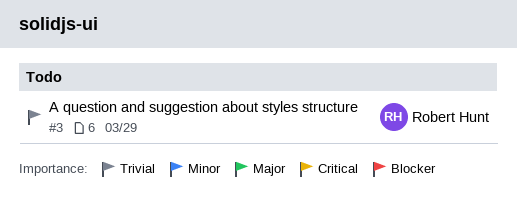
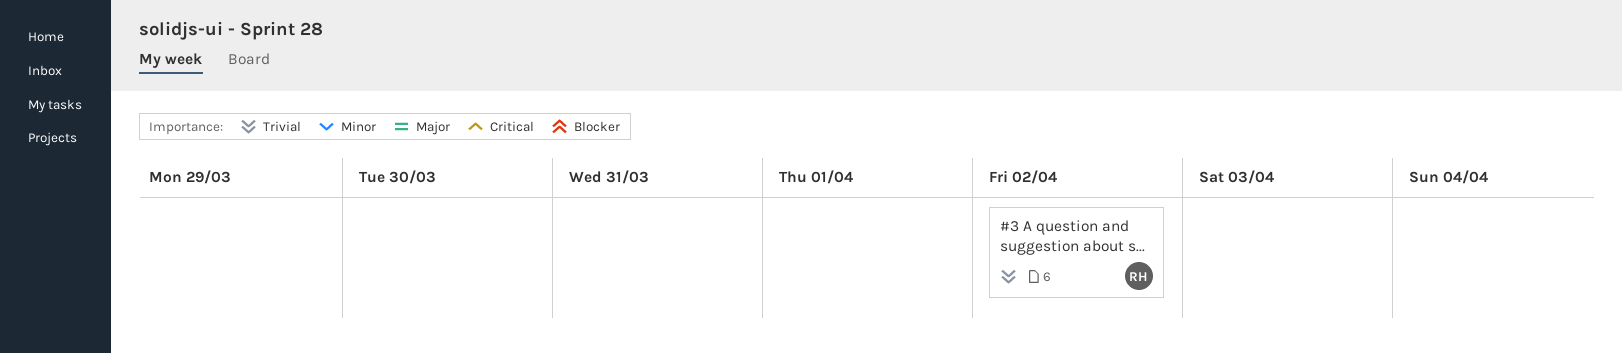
#3, due: Mar 29 -> Apr 2

